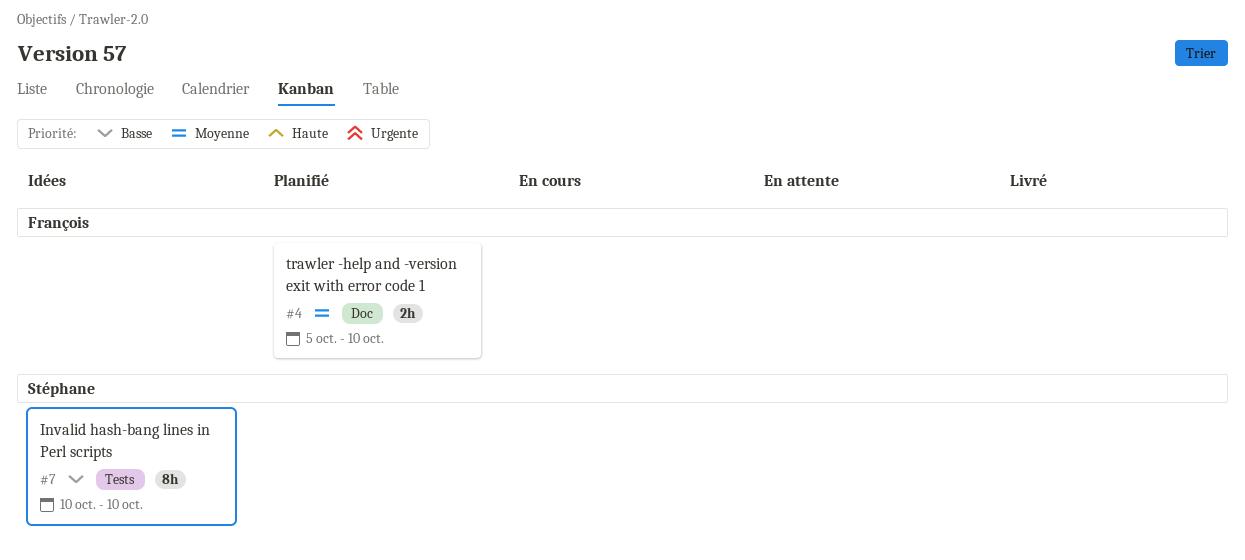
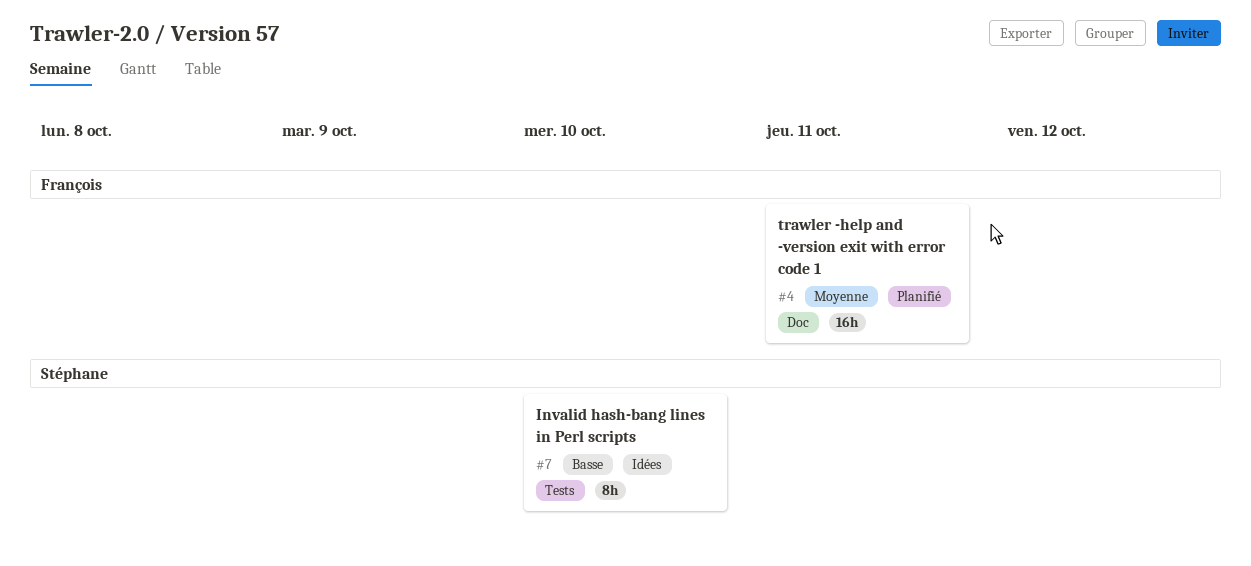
#4, estimate: 2h -> 16h
#4, due: Oct 10 -> Oct 11

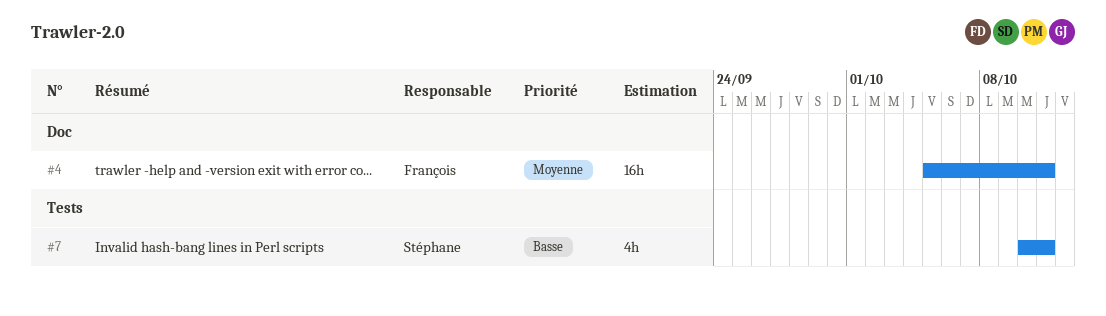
#7, estimate: 8h -> 4h
#7, due: Oct 10 -> Oct 11

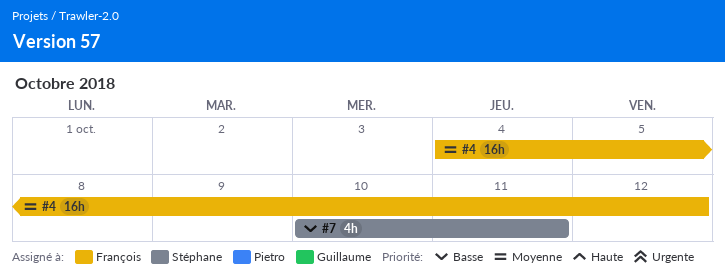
#4, start: Oct 5 -> Oct 4
#4, due: Oct 11 -> Oct 12

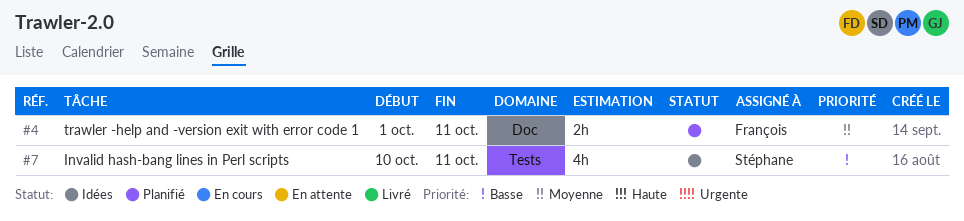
#4, estimate: 16h -> 2h
#4, start: Oct 4 -> Oct 1
#4, due: Oct 12 -> Oct 11

